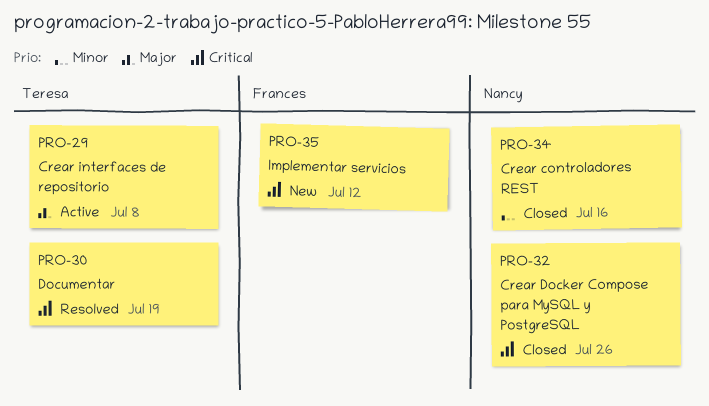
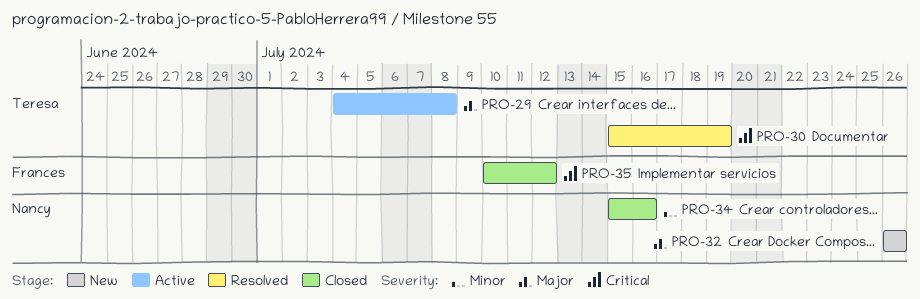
PRO-32, status: Closed -> New
PRO-32, priority: Critical -> Major
PRO-35, status: New -> Closed

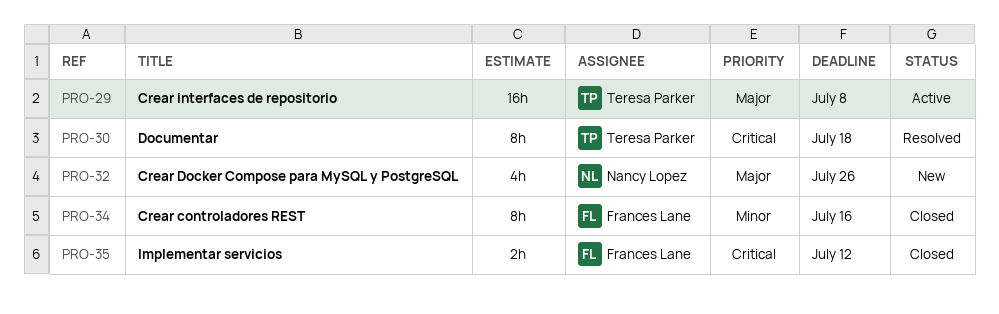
PRO-30, due: Jul 19 -> Jul 18
PRO-34, owner: Nancy Lopez -> Frances Lane

